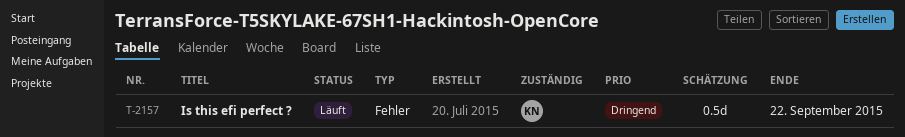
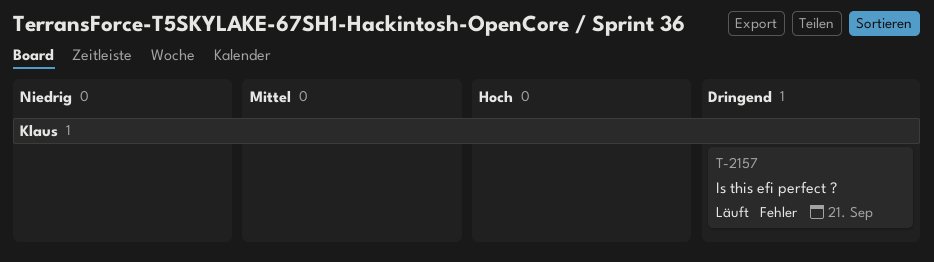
T-2157, due: Sep 22 -> Sep 21

